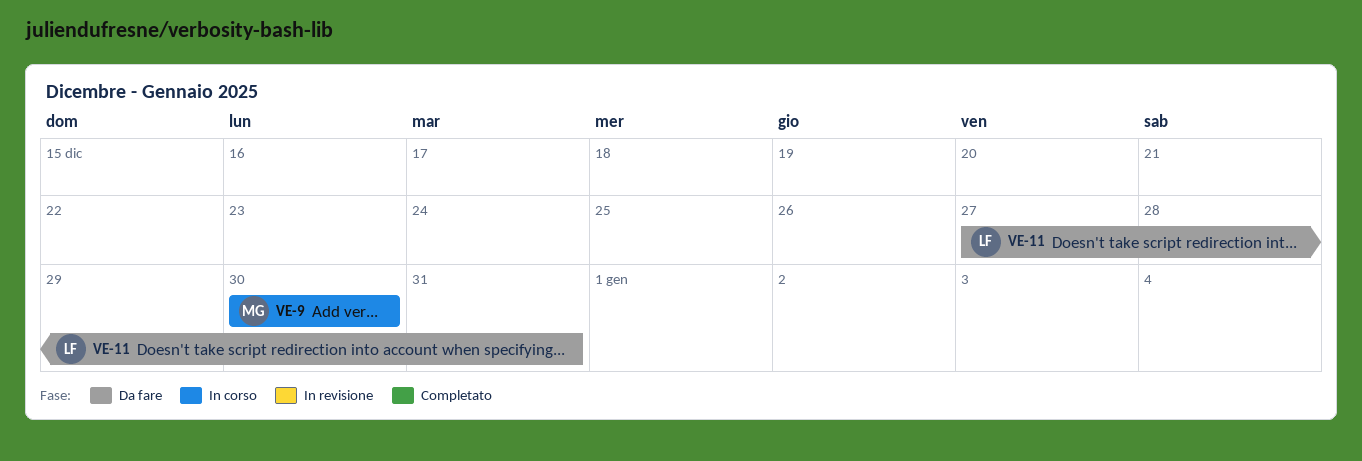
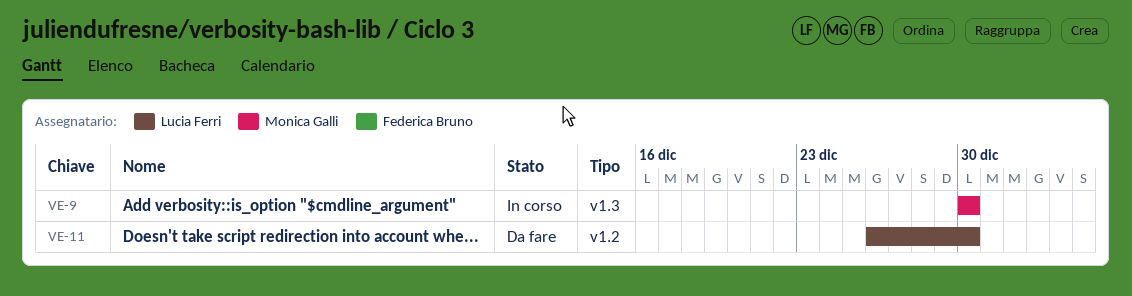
VE-11, start: Dec 27 -> Dec 26
VE-11, due: Dec 31 -> Dec 30

